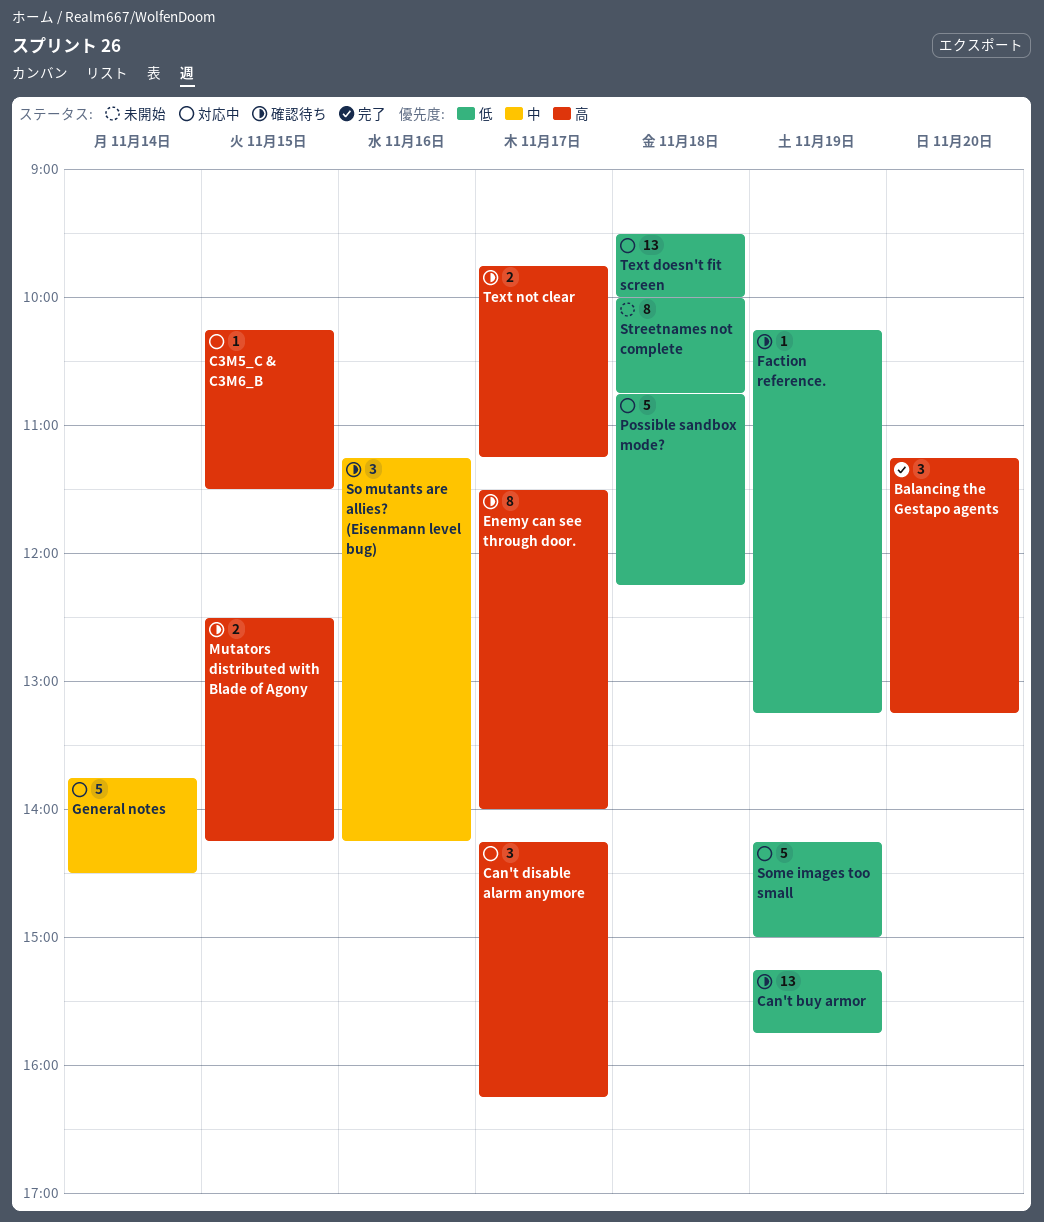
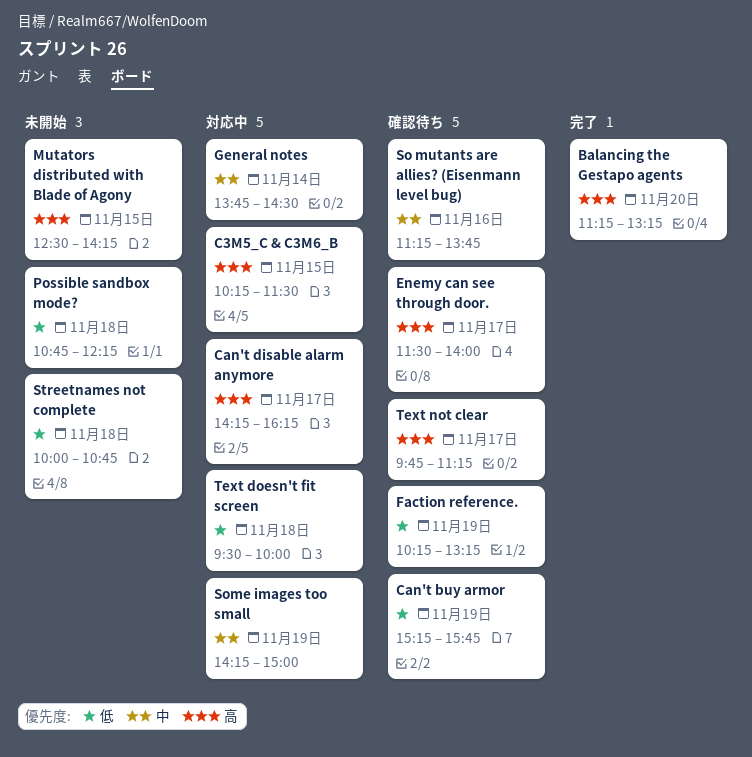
Mutators distributed with Blade of Agony, status: 確認待ち -> 未開始
Possible sandbox mode?, status: 対応中 -> 未開始
So mutants are allies? (Eisenmann level bug), ends: 14:15 -> 13:45
Some images too small, priority: 低 -> 中

